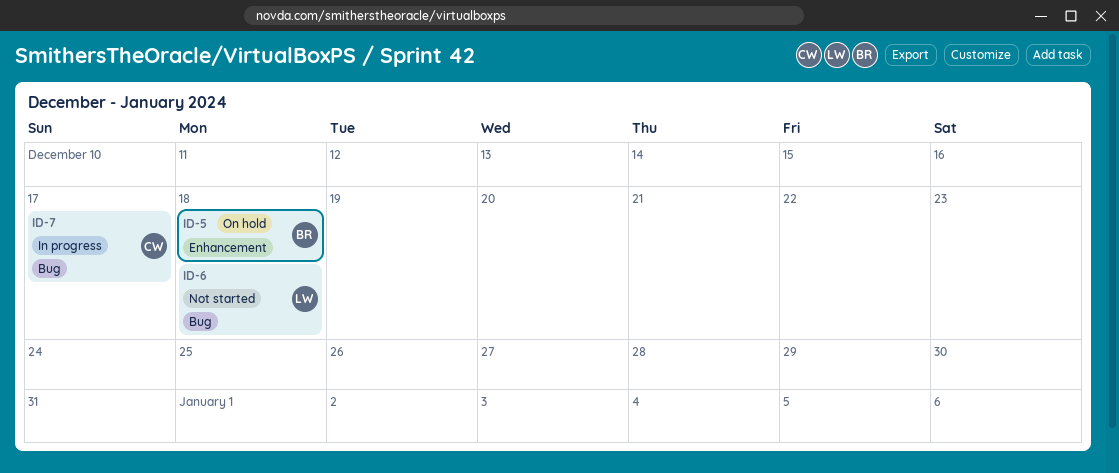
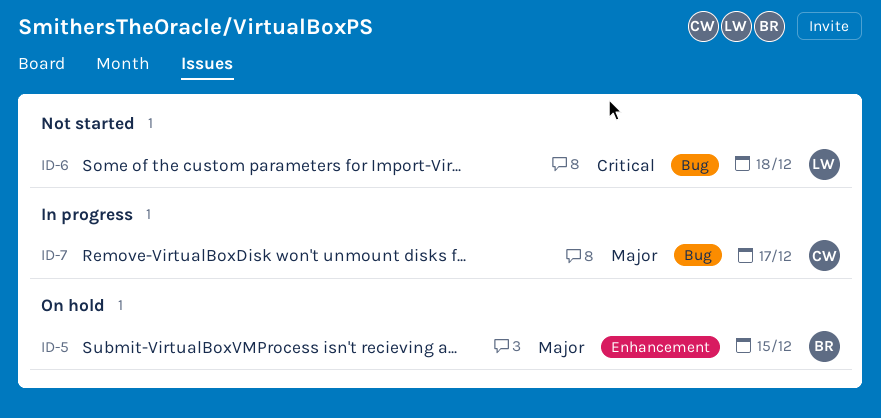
ID-5, due: Dec 18 -> Dec 15

